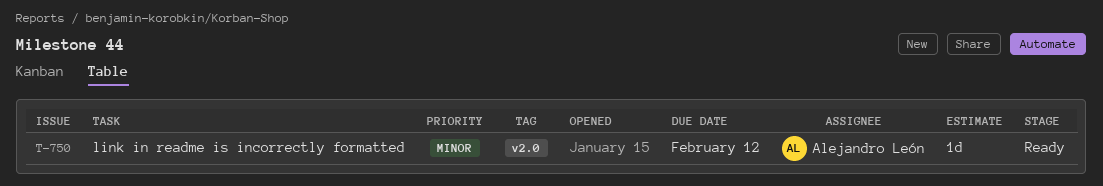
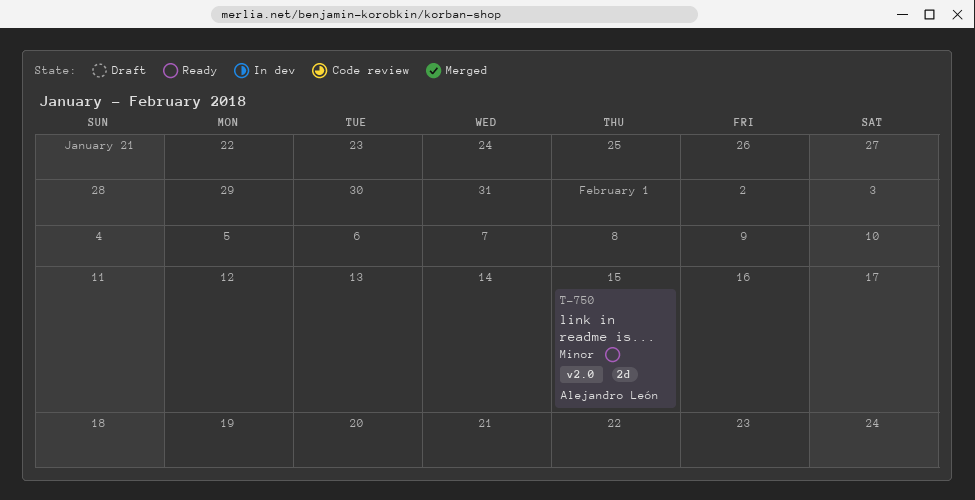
T-750, estimate: 1d -> 2d
T-750, due: Feb 12 -> Feb 15

